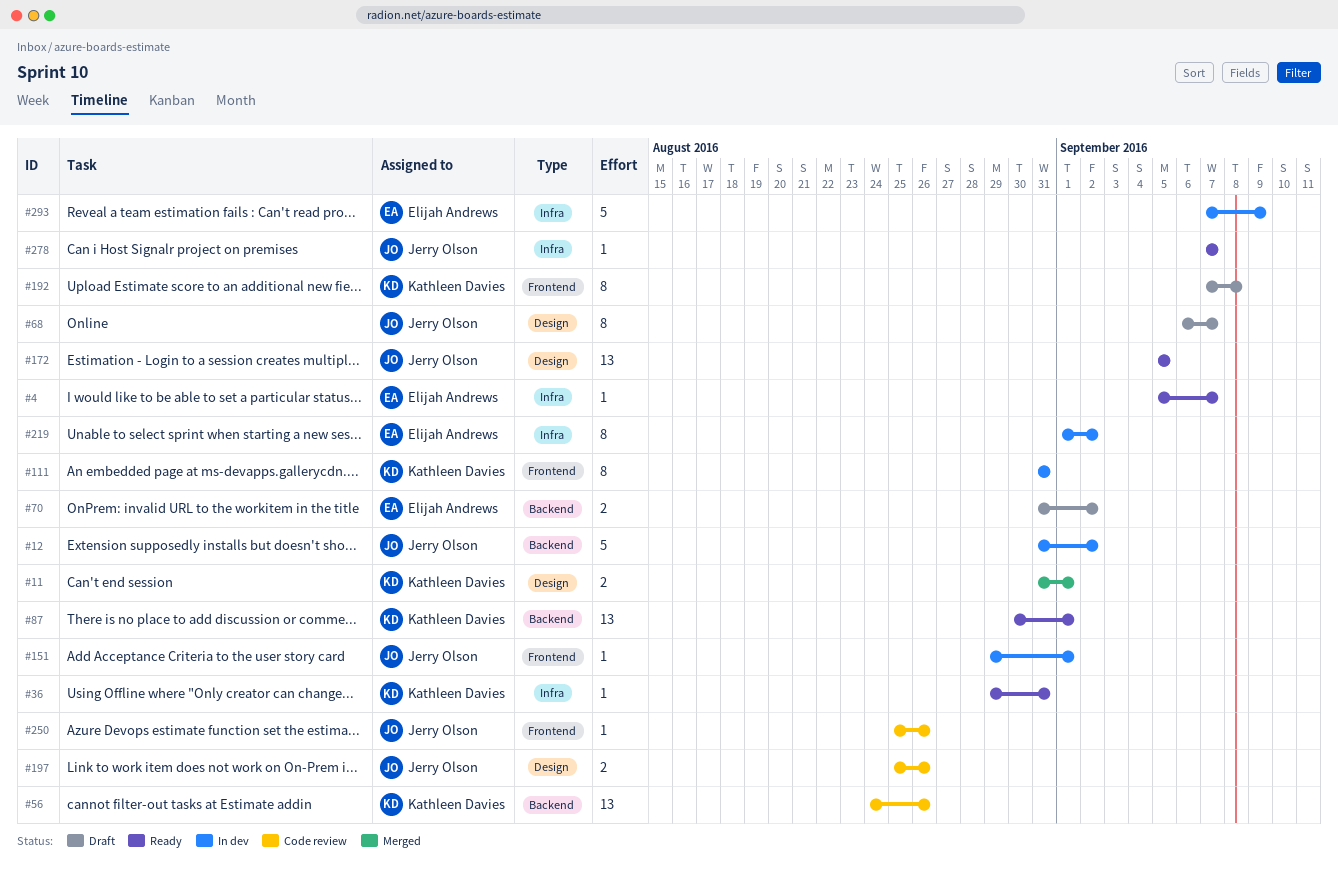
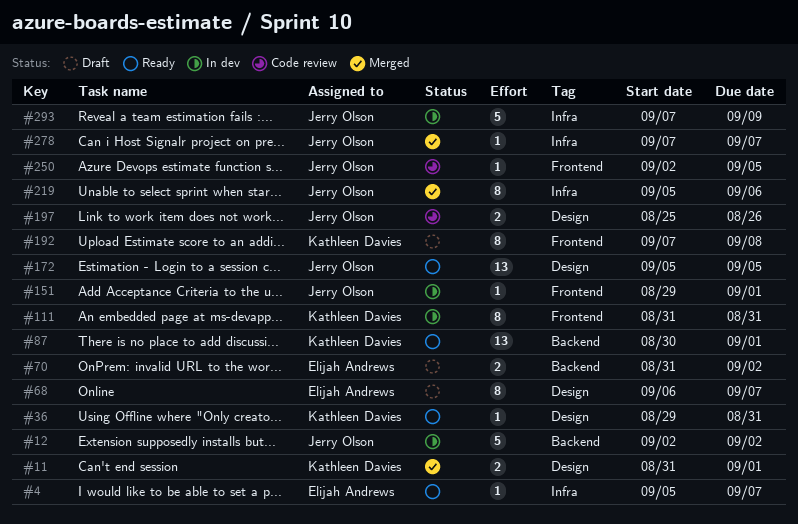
#12, start: Aug 31 -> Sep 2
#36, label: Infra -> Design
#56: present -> none
#68, owner: Jerry Olson -> Elijah Andrews
#219, status: In dev -> Merged
#219, owner: Elijah Andrews -> Jerry Olson
#219, start: Sep 1 -> Sep 5
#219, due: Sep 2 -> Sep 6
#250, start: Aug 25 -> Sep 2
#250, due: Aug 26 -> Sep 5
#278, status: Ready -> Merged
#293, owner: Elijah Andrews -> Jerry Olson

